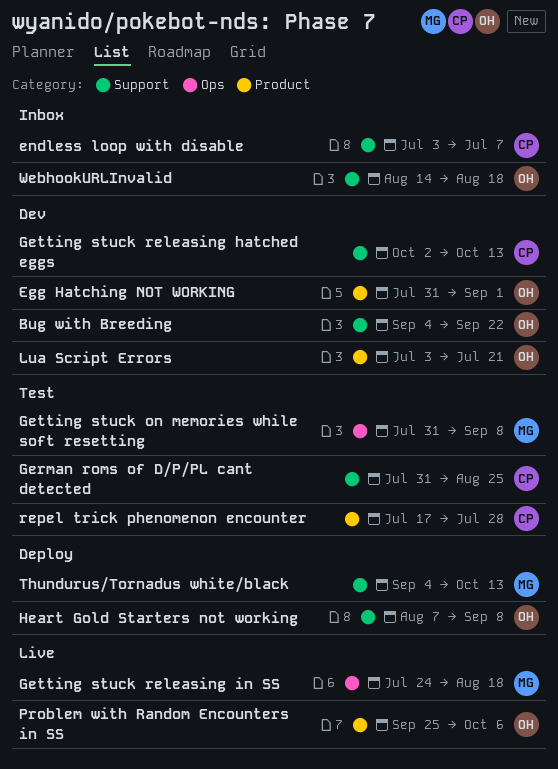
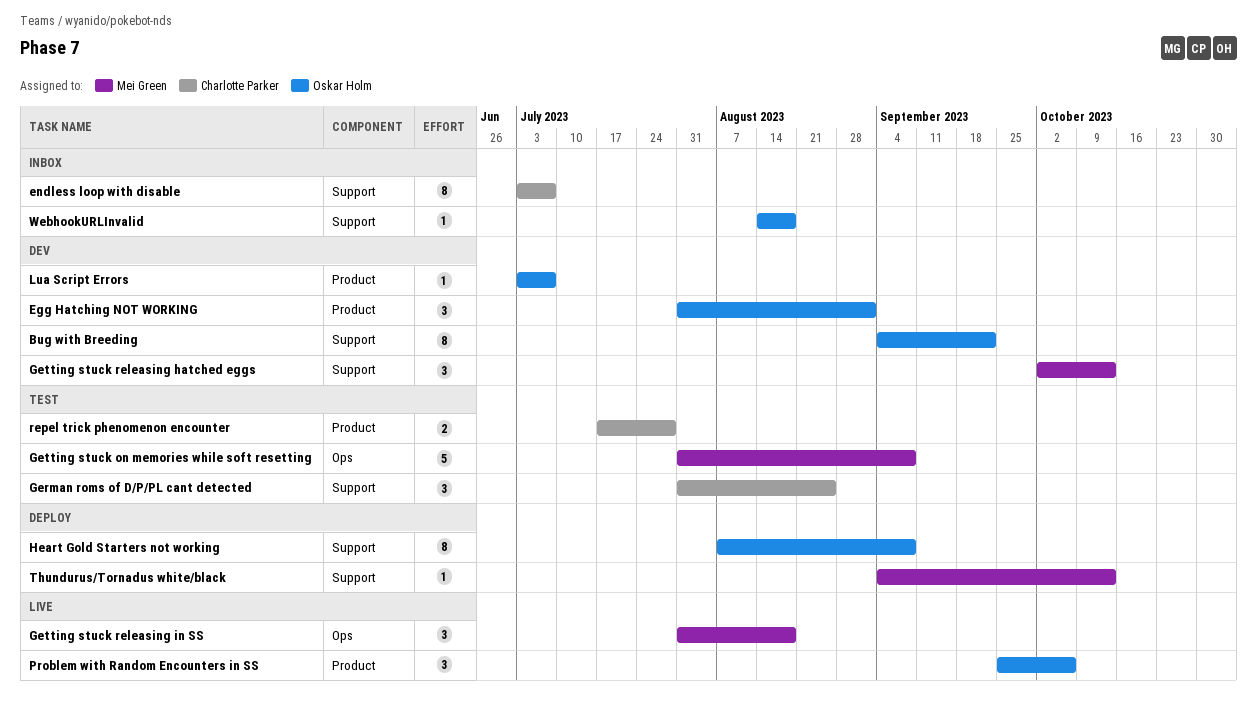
Getting stuck releasing hatched eggs, owner: Charlotte Parker -> Mei Green
Getting stuck releasing in SS, start: Jul 24 -> Jul 31
Lua Script Errors, due: Jul 21 -> Jul 7

